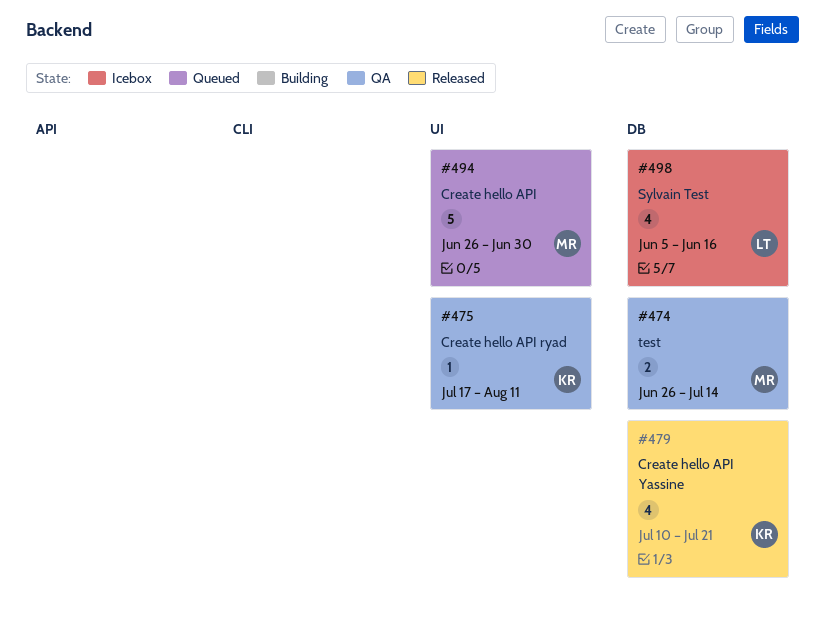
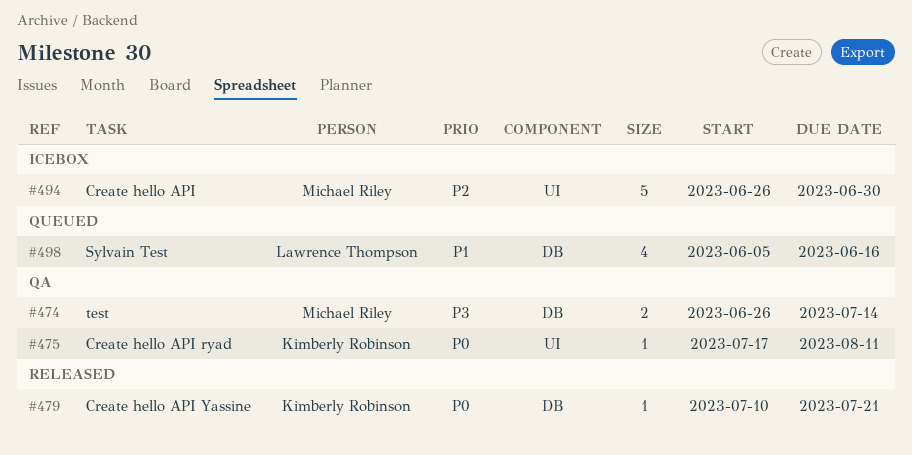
#479, estimate: 4 -> 1
#494, status: Queued -> Icebox
#498, status: Icebox -> Queued

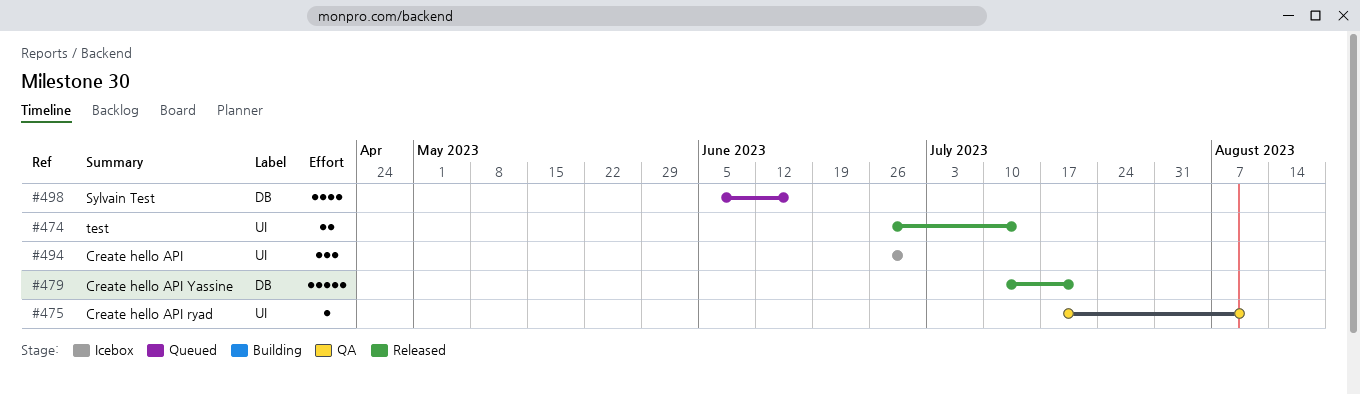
#474, status: QA -> Released
#474, label: DB -> UI
#479, estimate: 1 -> 5
#494, estimate: 5 -> 3

